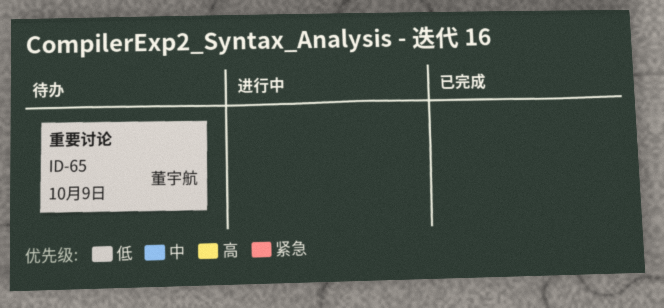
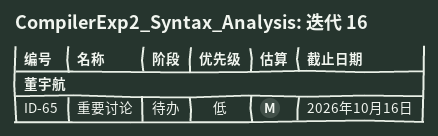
ID-65, due: Oct 9 -> Oct 16

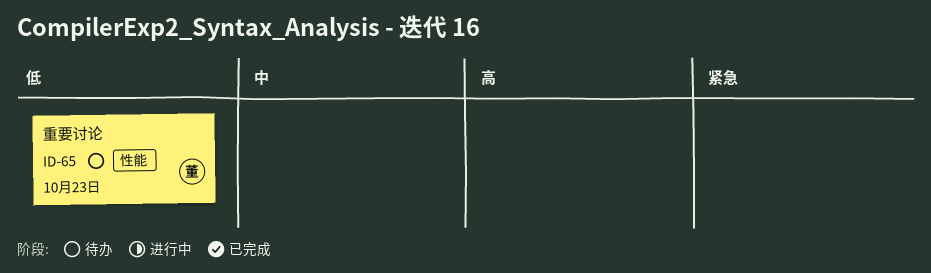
ID-65, due: Oct 16 -> Oct 23

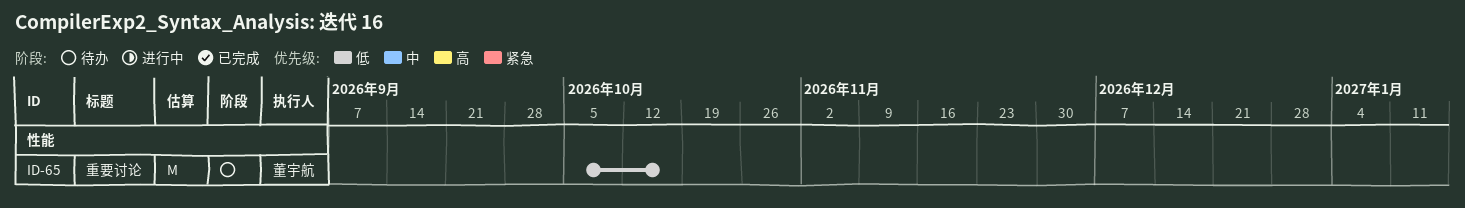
ID-65, due: Oct 23 -> Oct 16

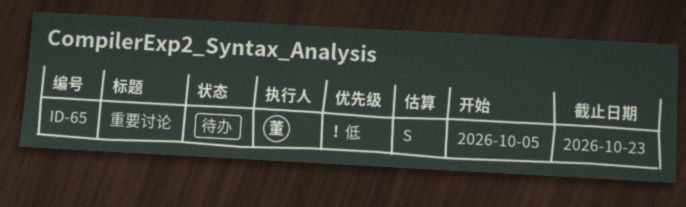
ID-65, estimate: M -> S
ID-65, due: Oct 16 -> Oct 23

